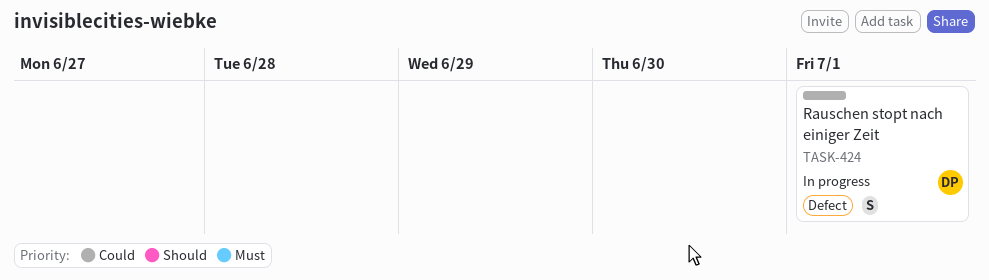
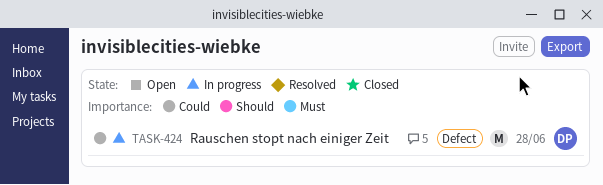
TASK-424, estimate: S -> M
TASK-424, due: Jul 1 -> Jun 28

